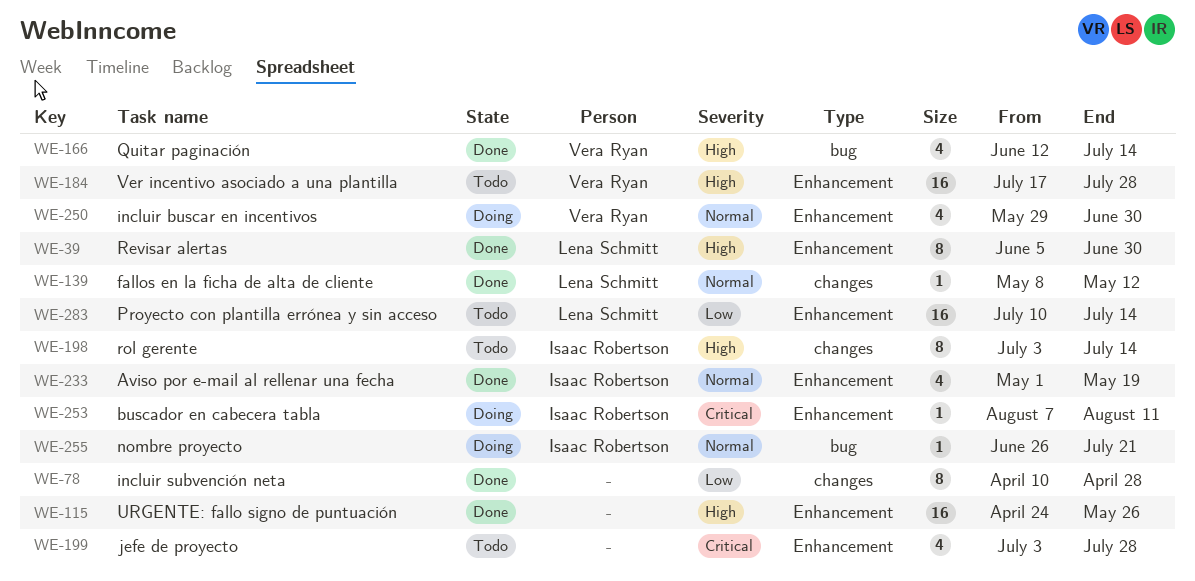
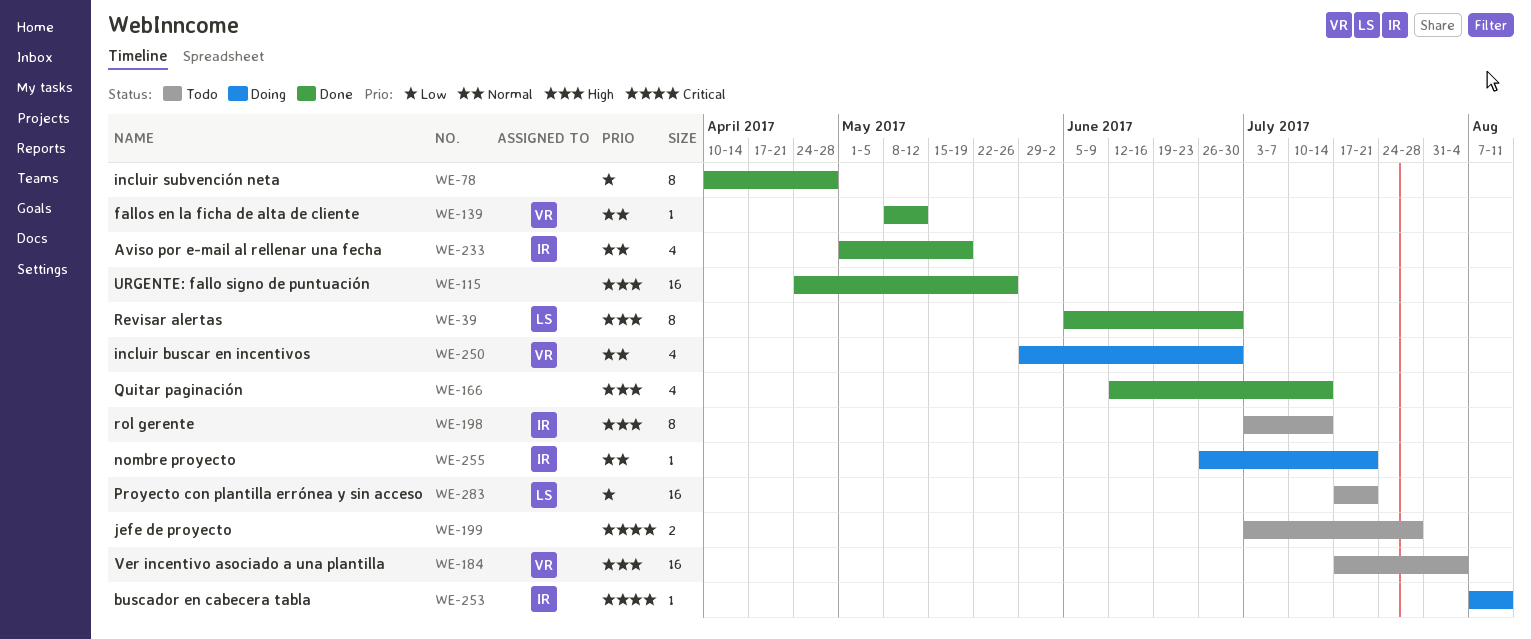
WE-139, owner: Lena Schmitt -> Vera Ryan
WE-166, owner: Vera Ryan -> none
WE-184, due: Jul 28 -> Aug 4
WE-199, estimate: 4 -> 2
WE-283, start: Jul 10 -> Jul 17
WE-283, due: Jul 14 -> Jul 21

